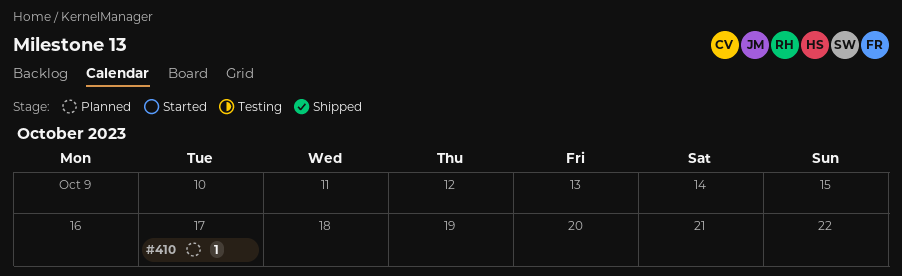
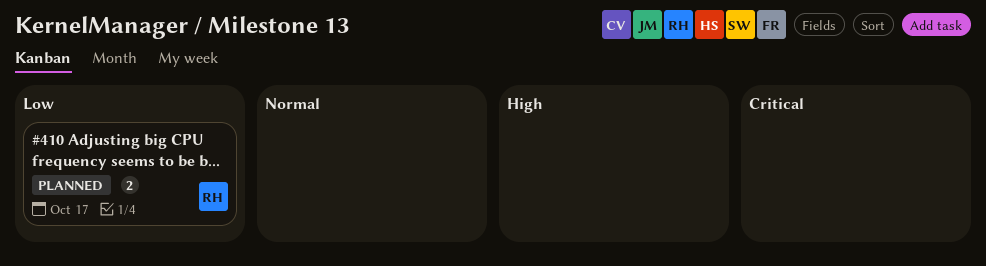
#410, estimate: 1 -> 2

